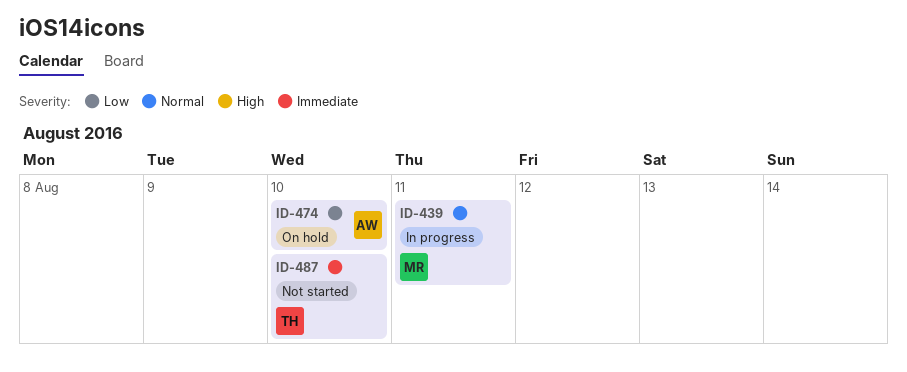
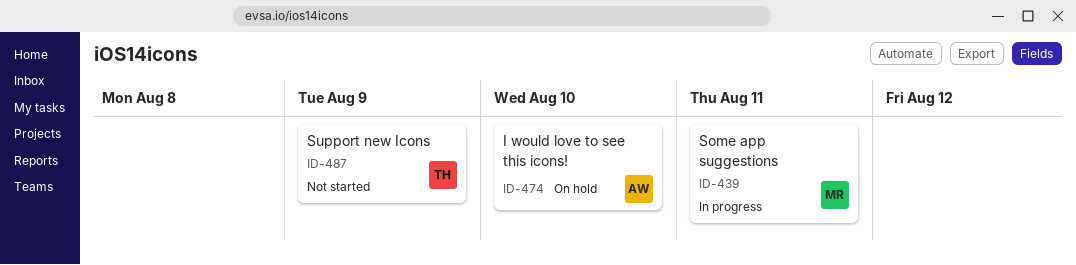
ID-487, due: Aug 10 -> Aug 9

